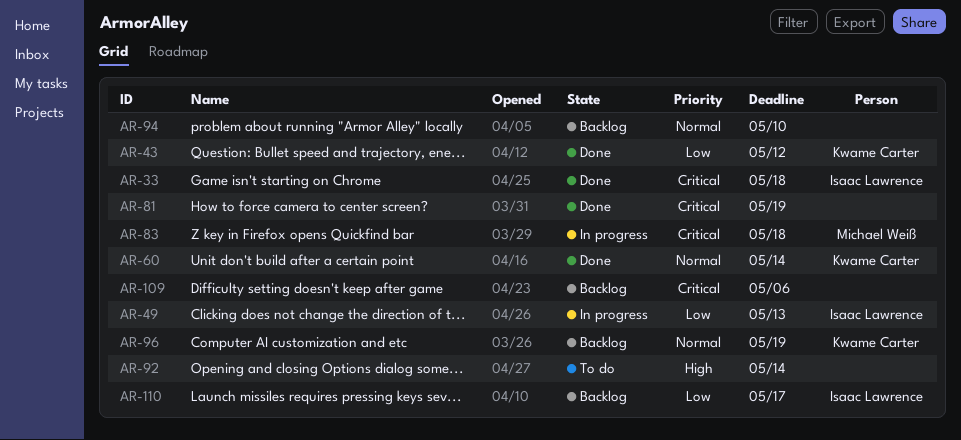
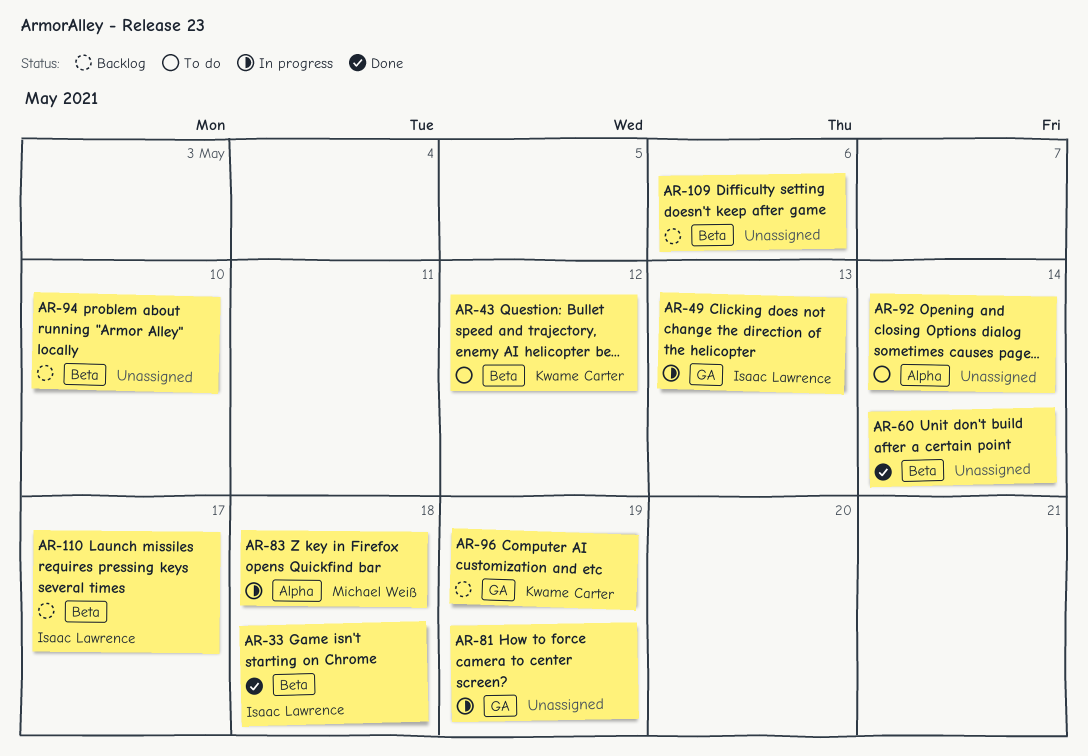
AR-43, status: Done -> To do
AR-60, owner: Kwame Carter -> none
AR-81, status: Done -> In progress

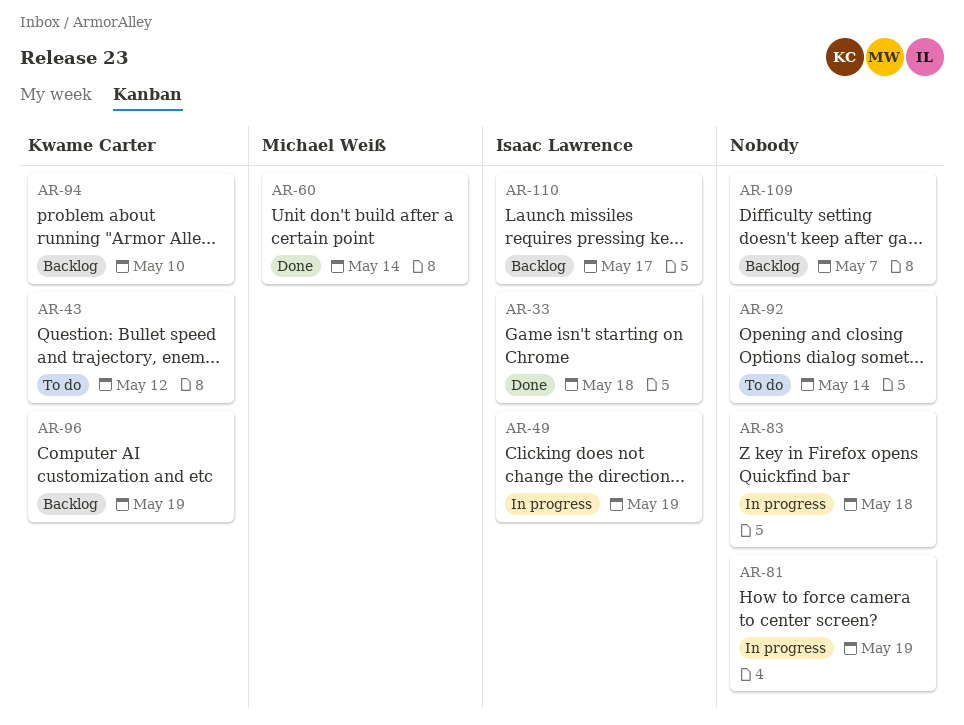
AR-49, due: May 13 -> May 19
AR-60, owner: none -> Michael Weiß
AR-83, owner: Michael Weiß -> none
AR-94, owner: none -> Kwame Carter
AR-109, due: May 6 -> May 7

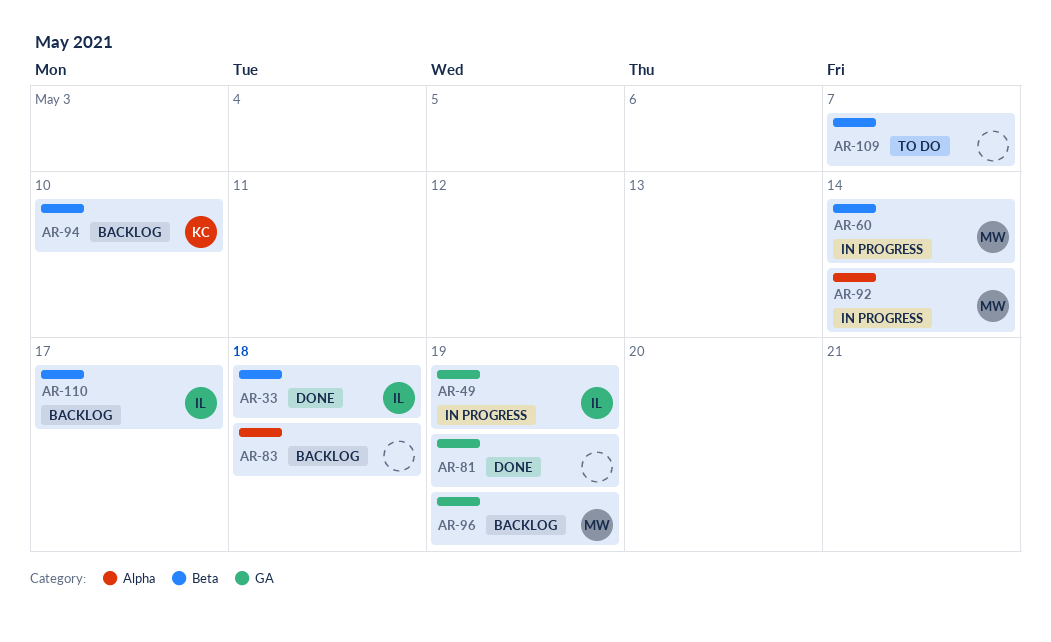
AR-43: present -> none
AR-60, status: Done -> In progress
AR-81, status: In progress -> Done
AR-83, status: In progress -> Backlog
AR-92, status: To do -> In progress
AR-92, owner: none -> Michael Weiß
AR-96, owner: Kwame Carter -> Michael Weiß
AR-109, status: Backlog -> To do

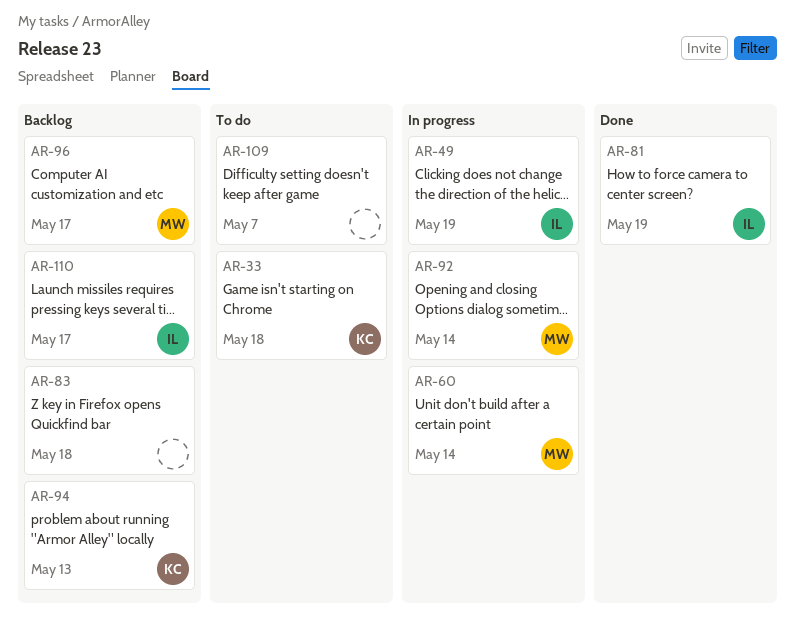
AR-33, status: Done -> To do
AR-33, owner: IL -> KC
AR-81, owner: none -> IL
AR-94, due: May 10 -> May 13
AR-96, due: May 19 -> May 17

